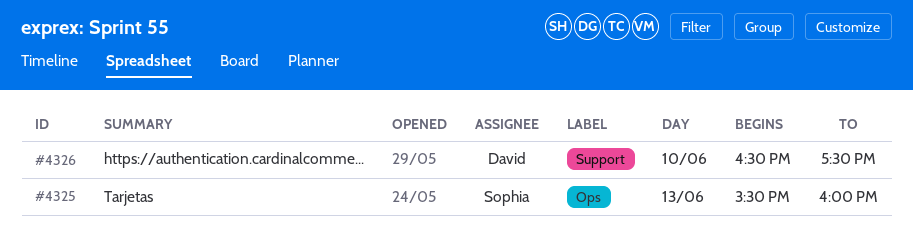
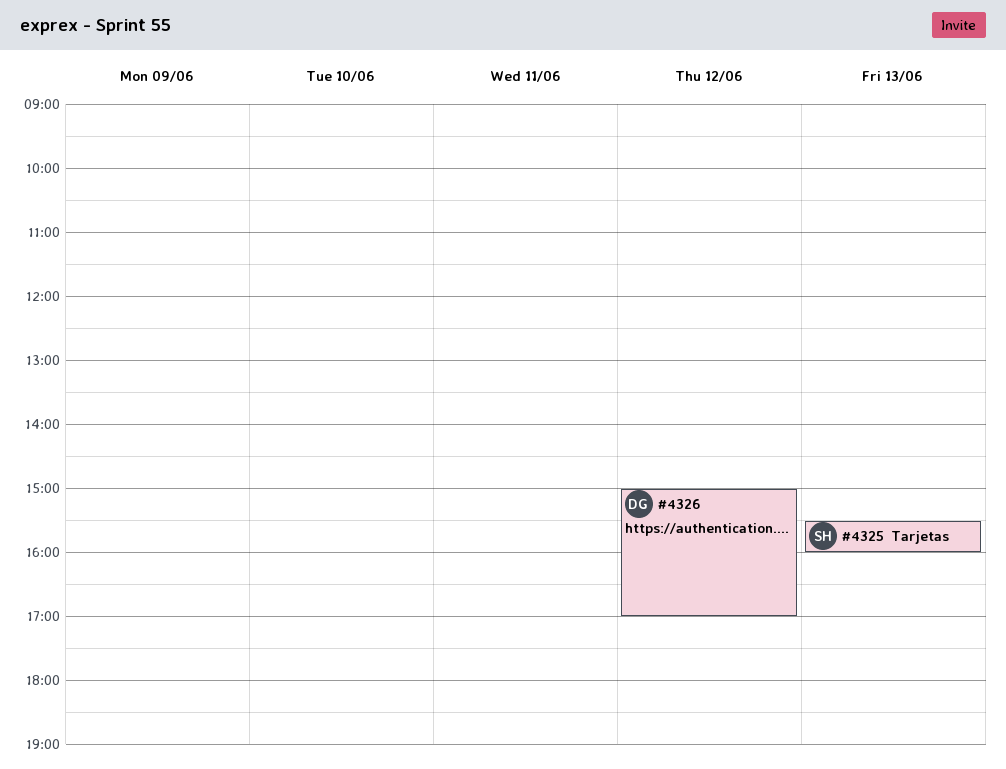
#4326, day: Jun 10 -> Jun 12
#4326, begins: 16:30 -> 15:00
#4326, ends: 17:30 -> 17:00

